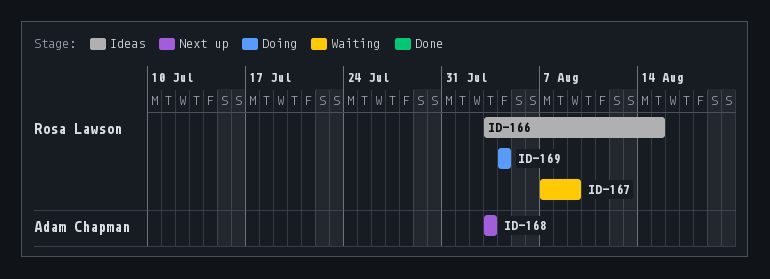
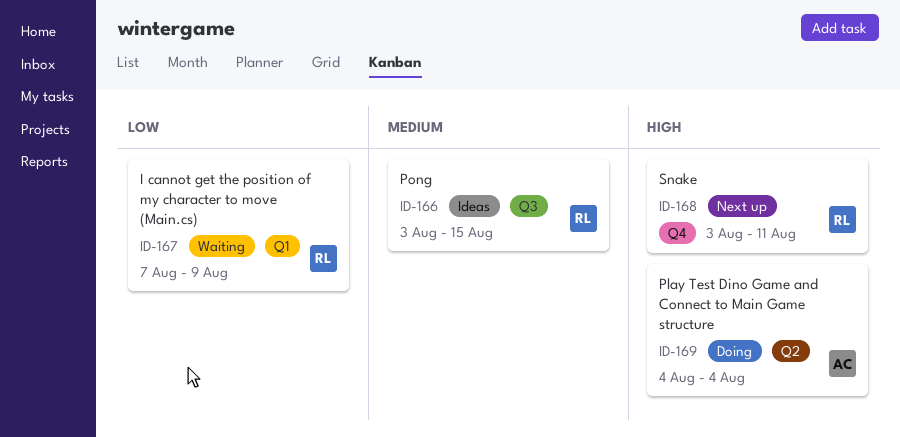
ID-168, owner: Adam Chapman -> Rosa Lawson
ID-168, due: Aug 3 -> Aug 11
ID-169, owner: Rosa Lawson -> Adam Chapman

